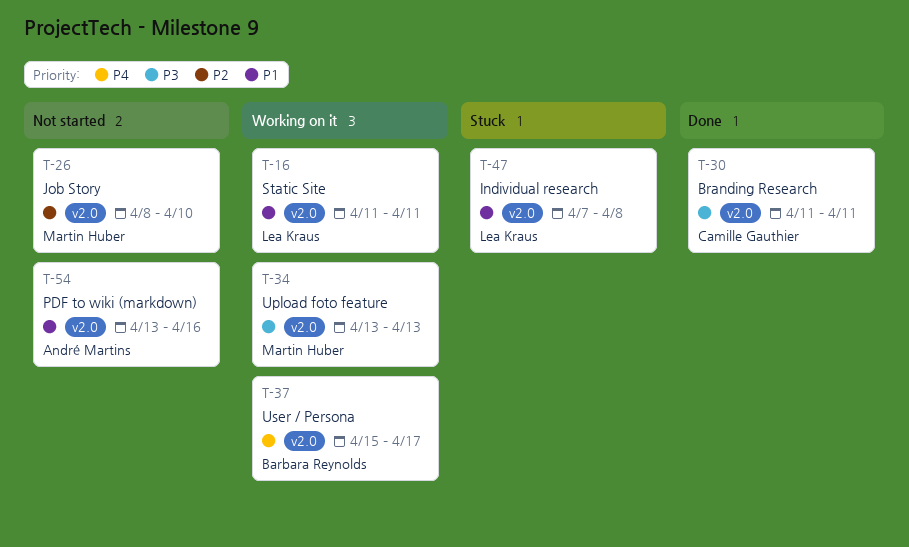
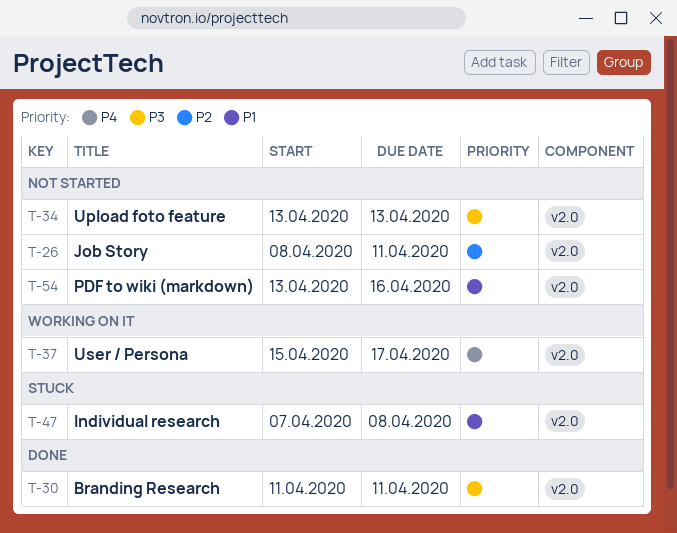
T-16: present -> none
T-26, due: Apr 10 -> Apr 11
T-34, status: Working on it -> Not started

